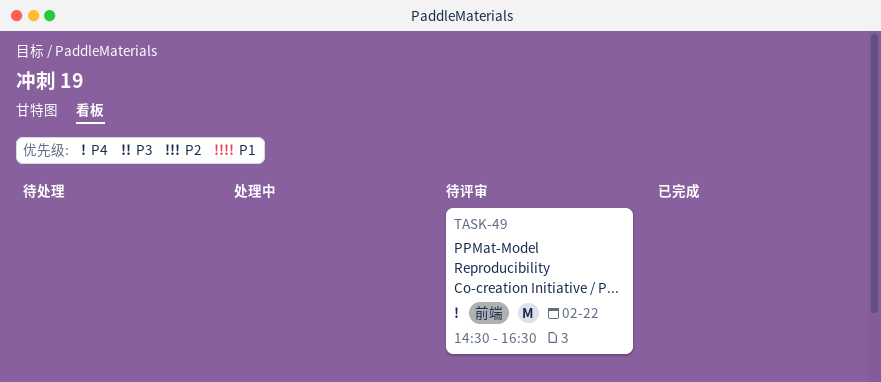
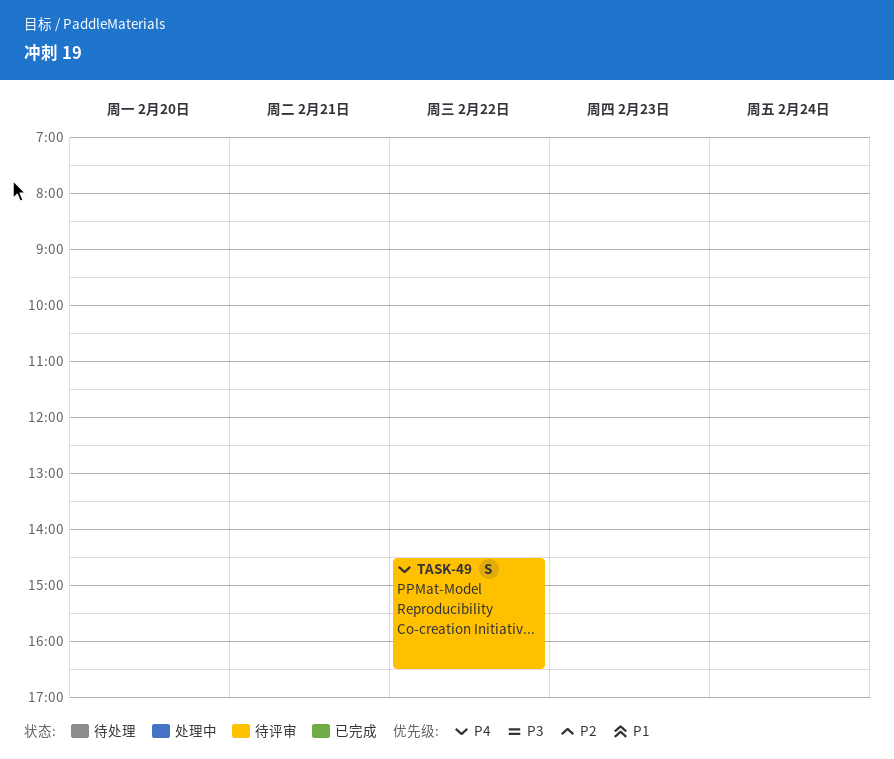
TASK-49, estimate: M -> S

